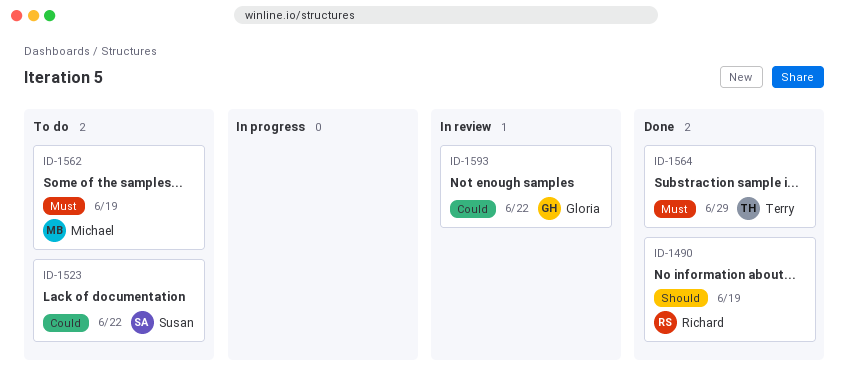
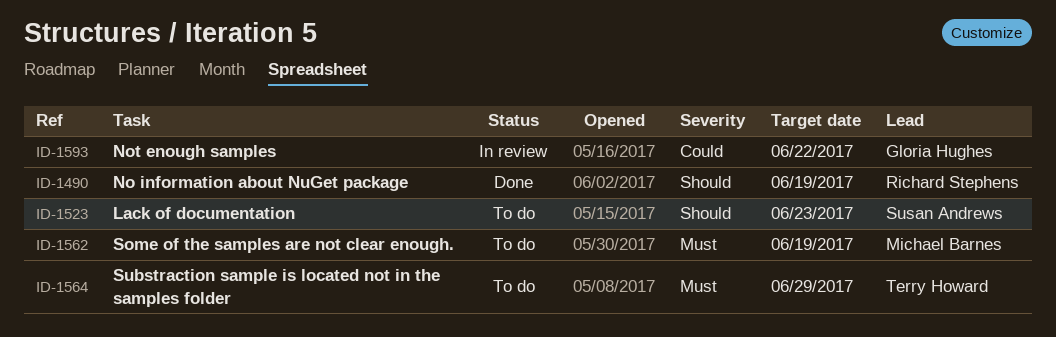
ID-1523, priority: Could -> Should
ID-1523, due: Jun 22 -> Jun 23
ID-1564, status: Done -> To do

